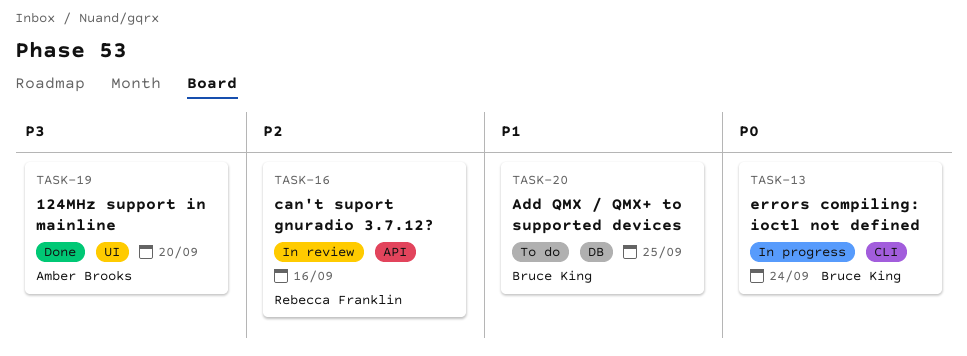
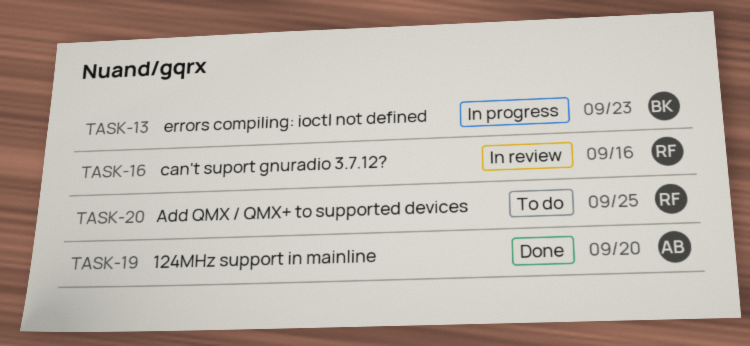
TASK-13, due: Sep 24 -> Sep 23
TASK-20, owner: Bruce King -> Rebecca Franklin

